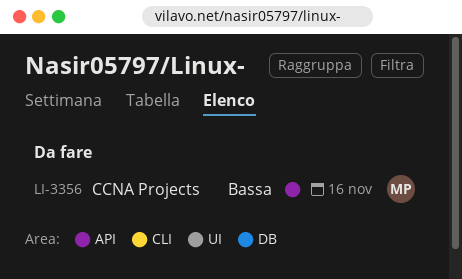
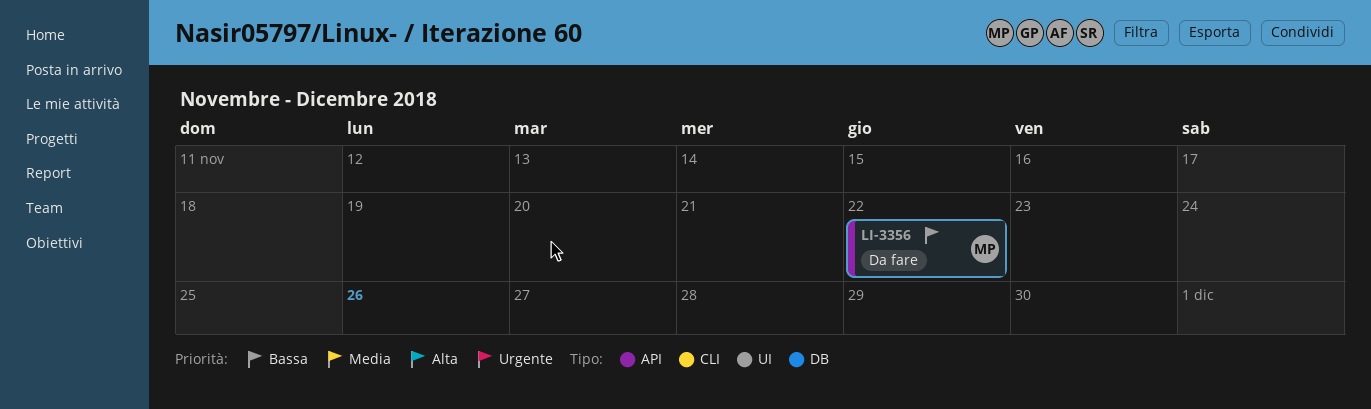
LI-3356, due: Nov 16 -> Nov 22

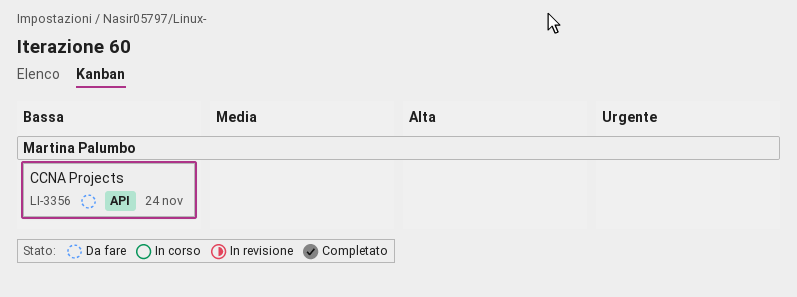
LI-3356, due: Nov 22 -> Nov 24

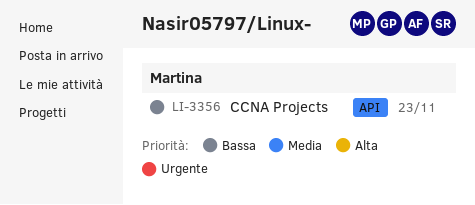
LI-3356, due: Nov 24 -> Nov 23

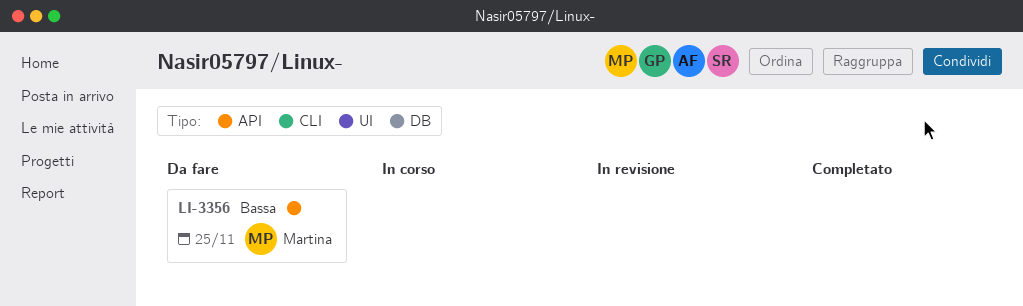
LI-3356, due: Nov 23 -> Nov 25

